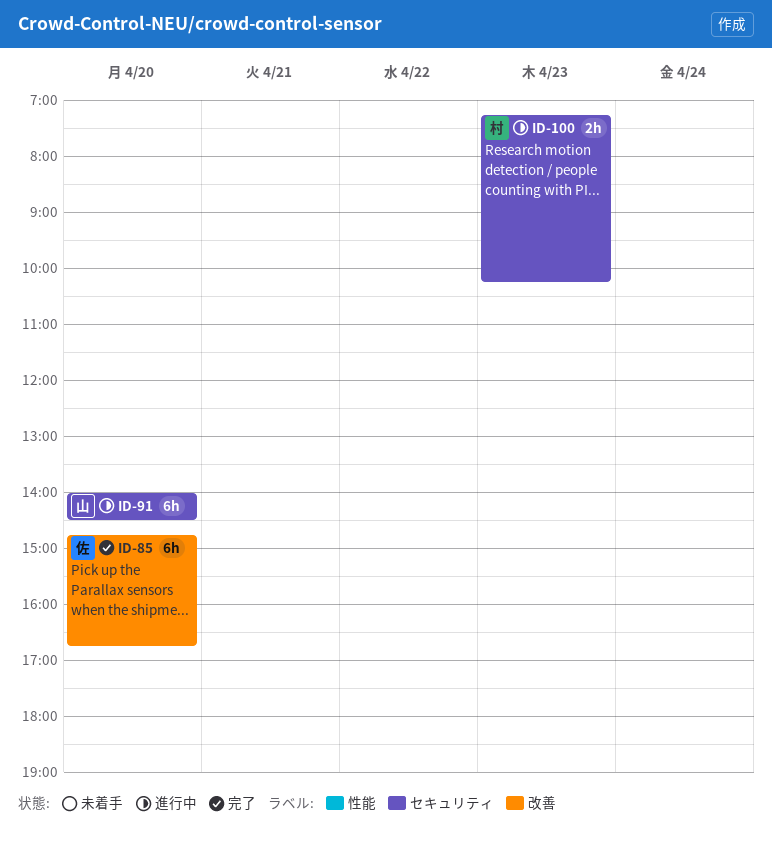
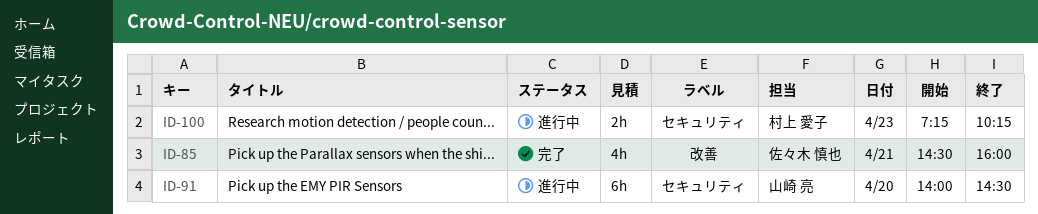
ID-85, estimate: 6h -> 4h
ID-85, day: Apr 20 -> Apr 21
ID-85, begins: 14:45 -> 14:30
ID-85, ends: 16:45 -> 16:00

